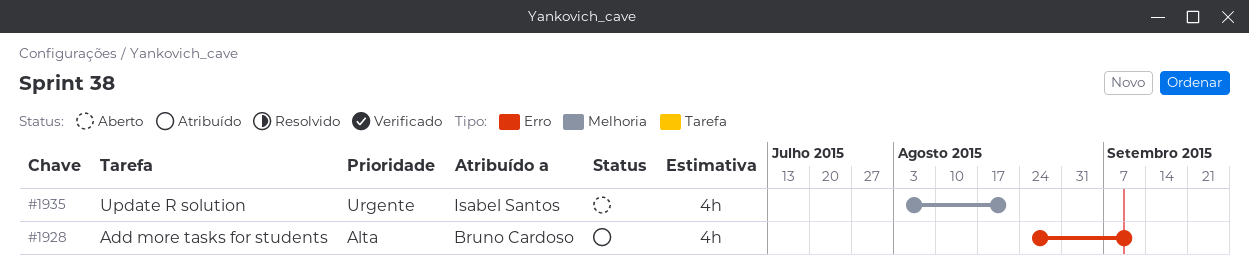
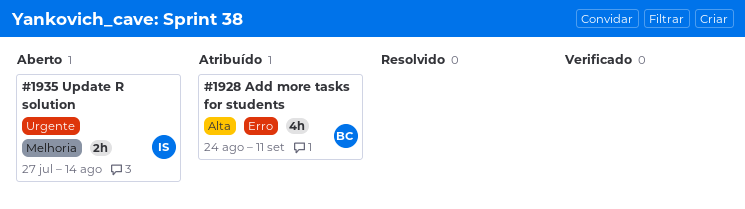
#1935, estimate: 4h -> 2h
#1935, start: Aug 3 -> Jul 27
#1935, due: Aug 21 -> Aug 14

